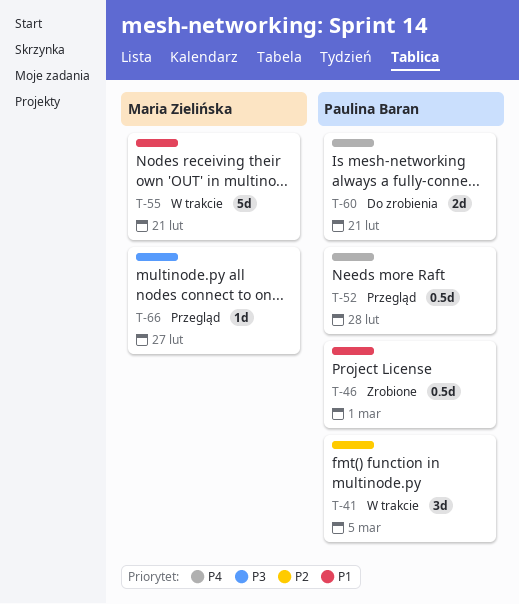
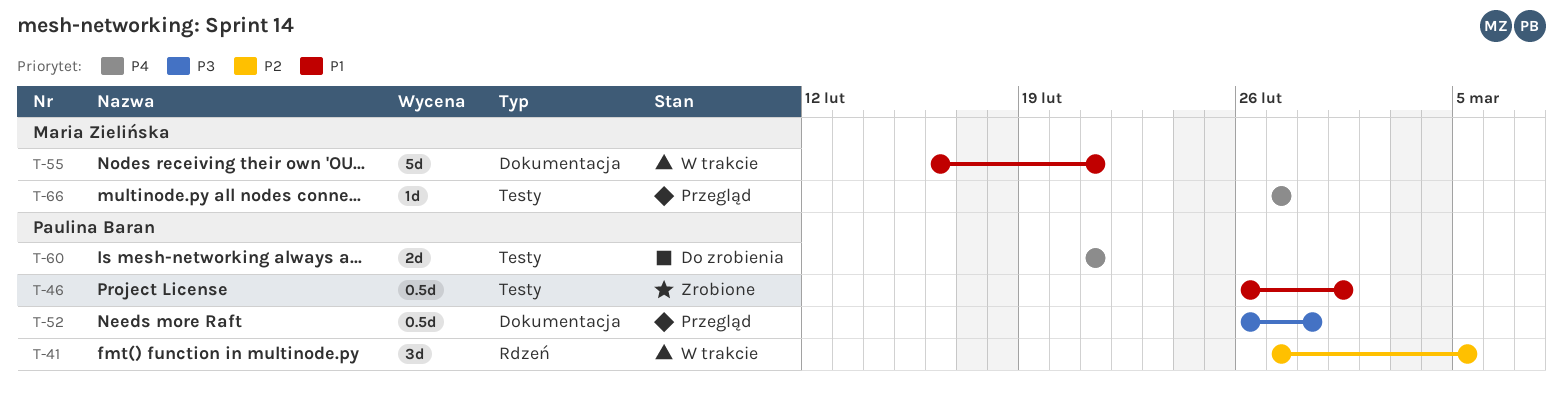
T-52, priority: P4 -> P3
T-66, priority: P3 -> P4

